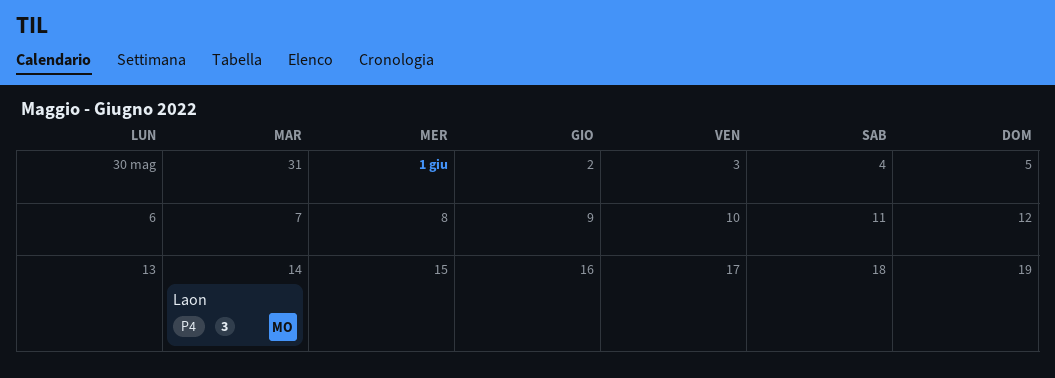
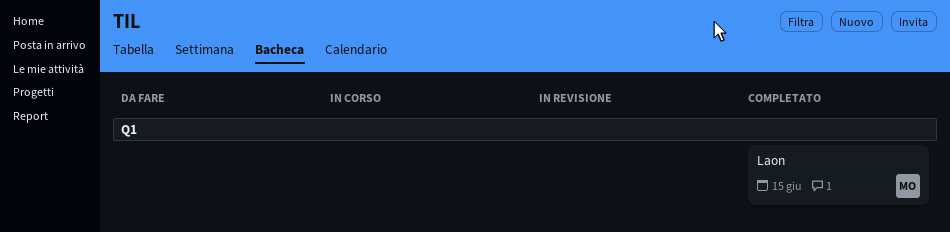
Laon, due: Jun 14 -> Jun 15

